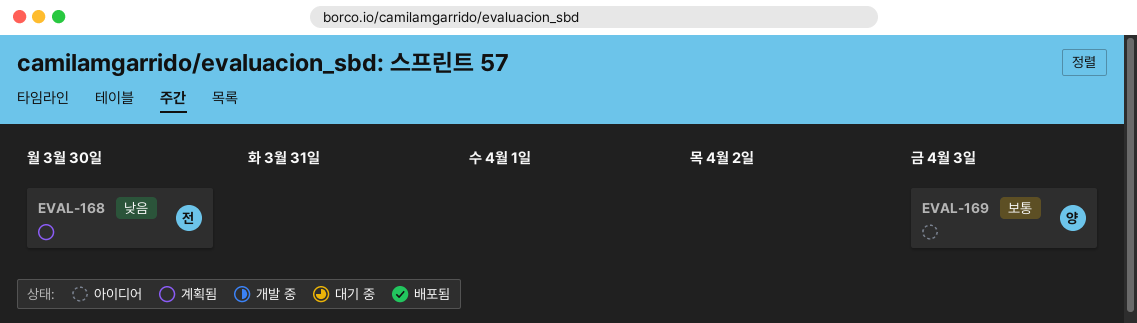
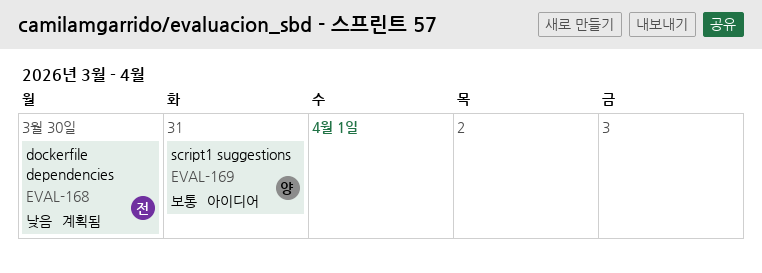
EVAL-169, due: Apr 3 -> Mar 31

